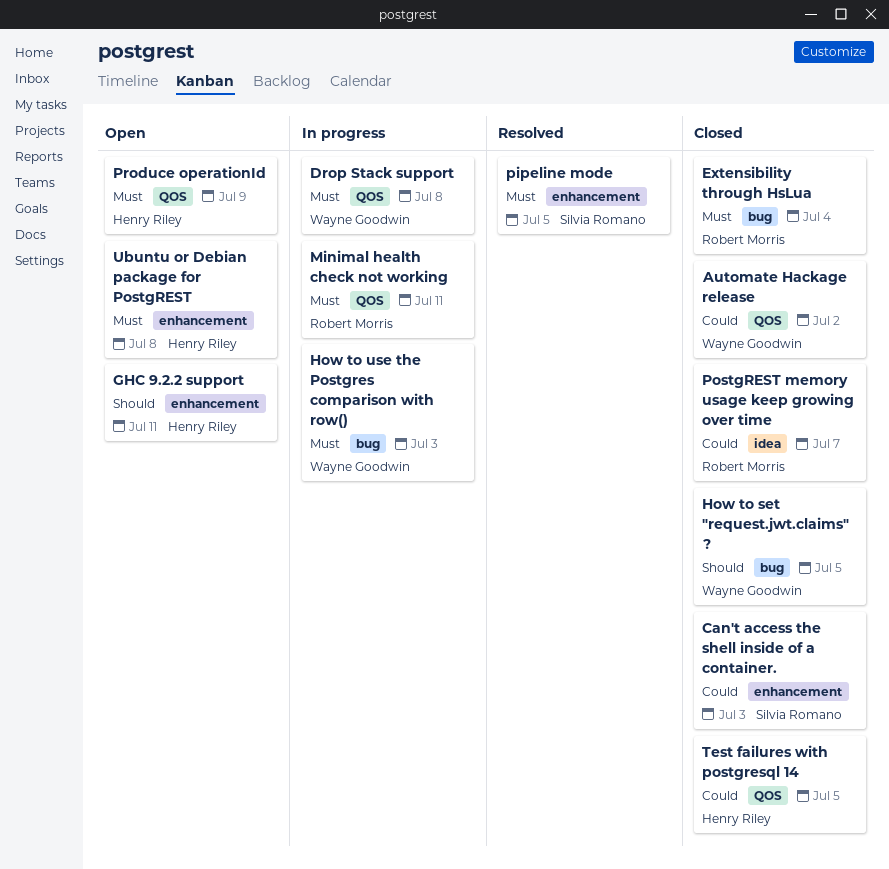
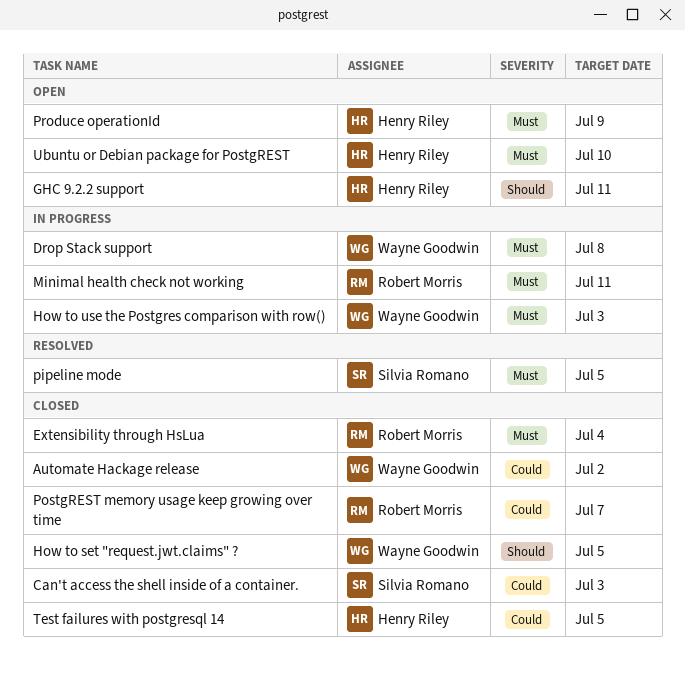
Ubuntu or Debian package for PostgREST, due: Jul 8 -> Jul 10

